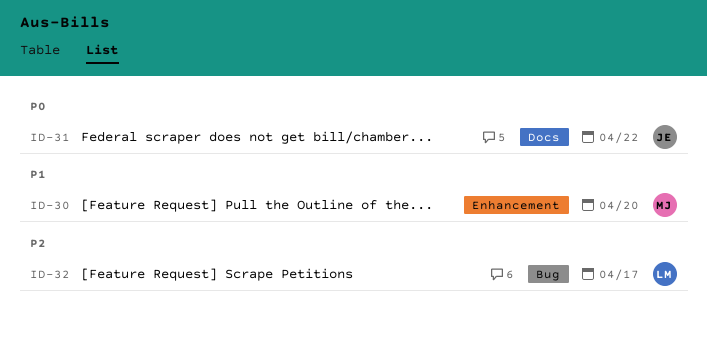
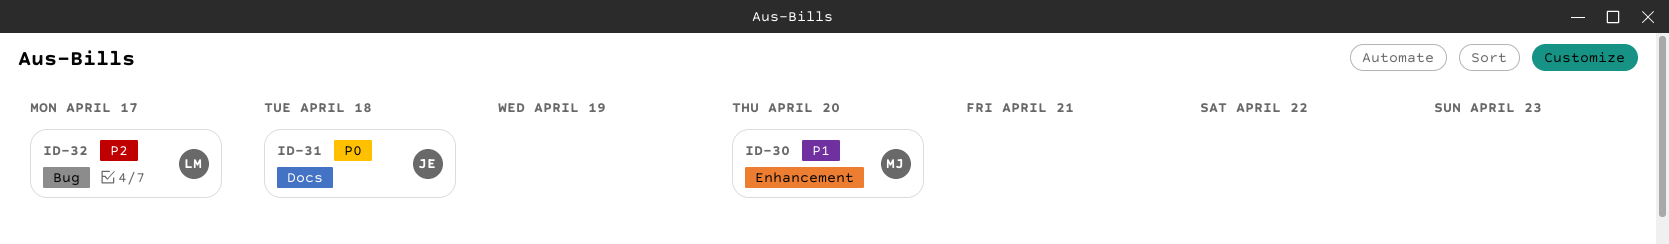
ID-31, due: Apr 22 -> Apr 18

